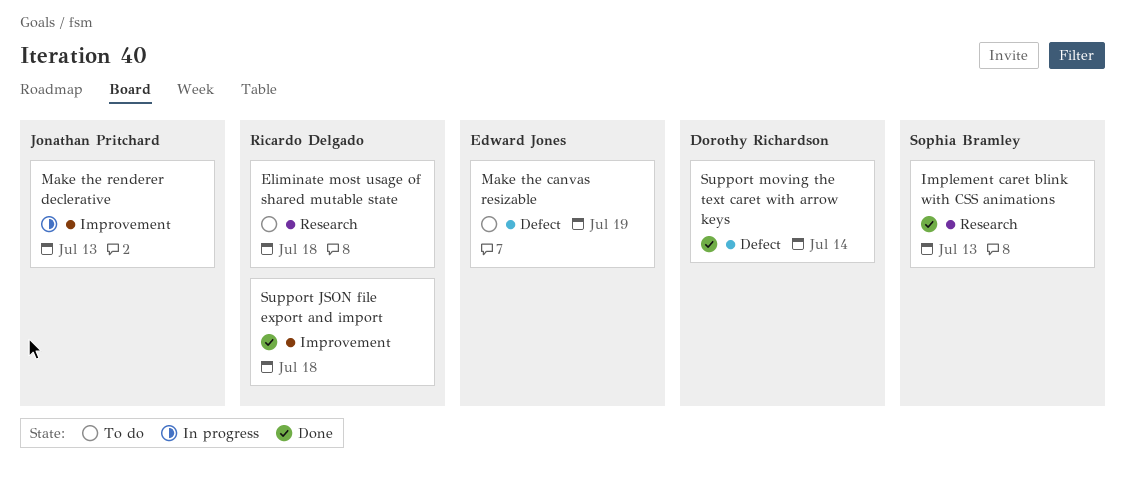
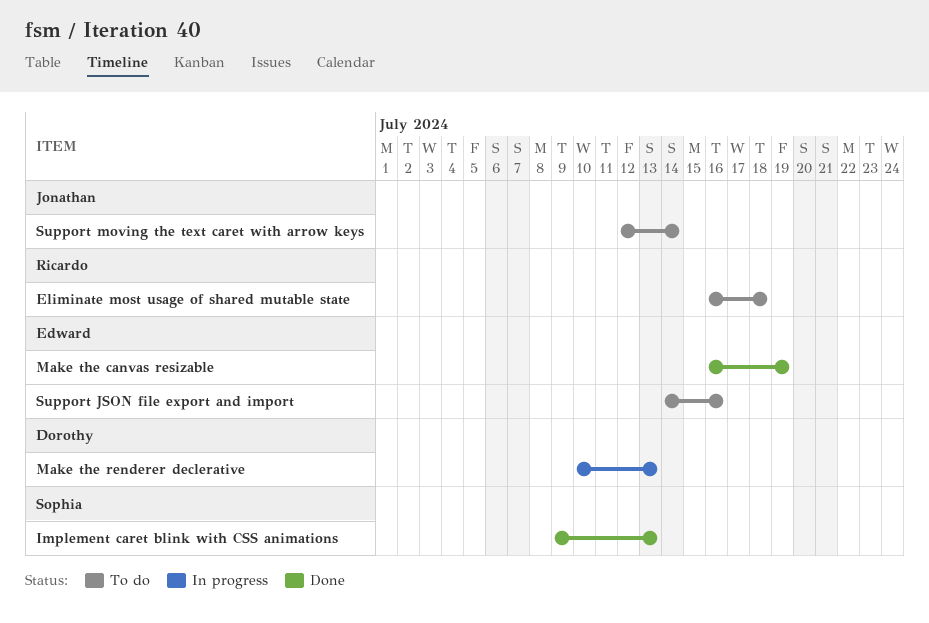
Make the canvas resizable, status: To do -> Done
Make the renderer declerative, owner: Jonathan Pritchard -> Dorothy Richardson
Support JSON file export and import, status: Done -> To do
Support JSON file export and import, owner: Ricardo Delgado -> Edward Jones
Support JSON file export and import, due: Jul 18 -> Jul 16
Support moving the text caret with arrow keys, status: Done -> To do
Support moving the text caret with arrow keys, owner: Dorothy Richardson -> Jonathan Pritchard

